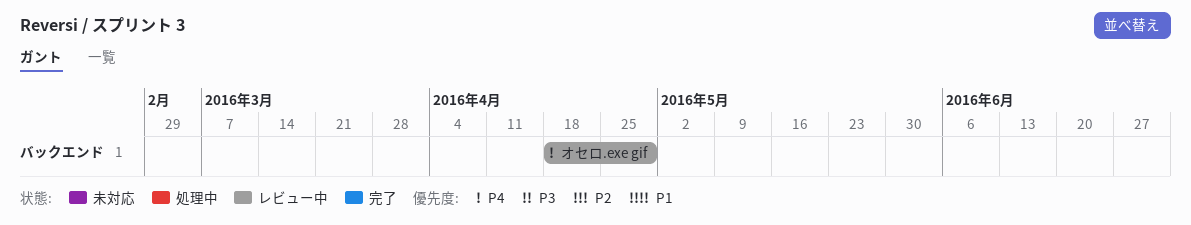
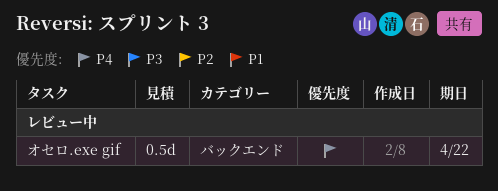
オセロ.exe gif, due: Apr 29 -> Apr 22

